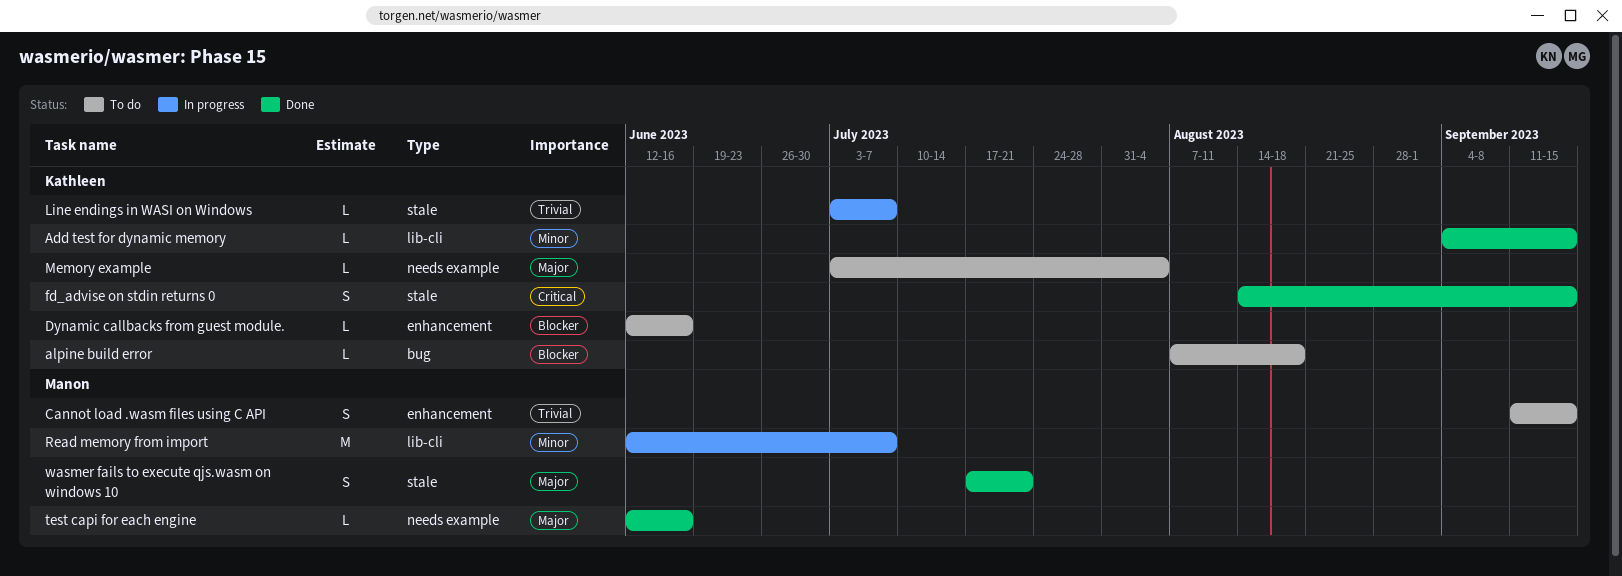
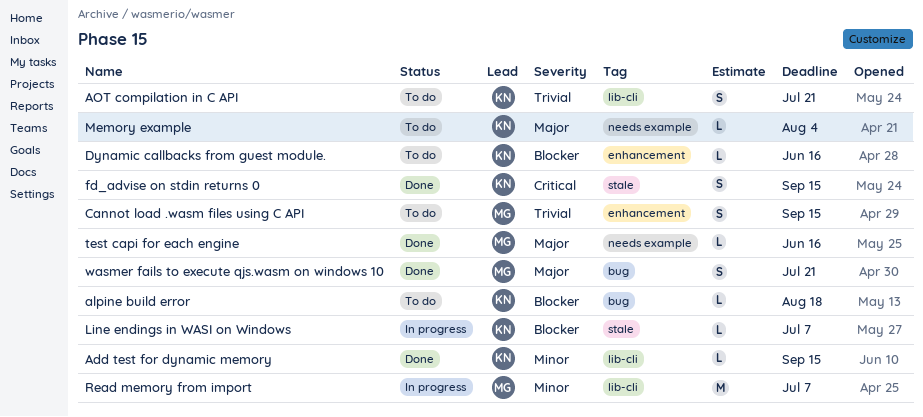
AOT compilation in C API: none -> present
Line endings in WASI on Windows, priority: Trivial -> Blocker
wasmer fails to execute qjs.wasm on windows 10, label: stale -> bug

